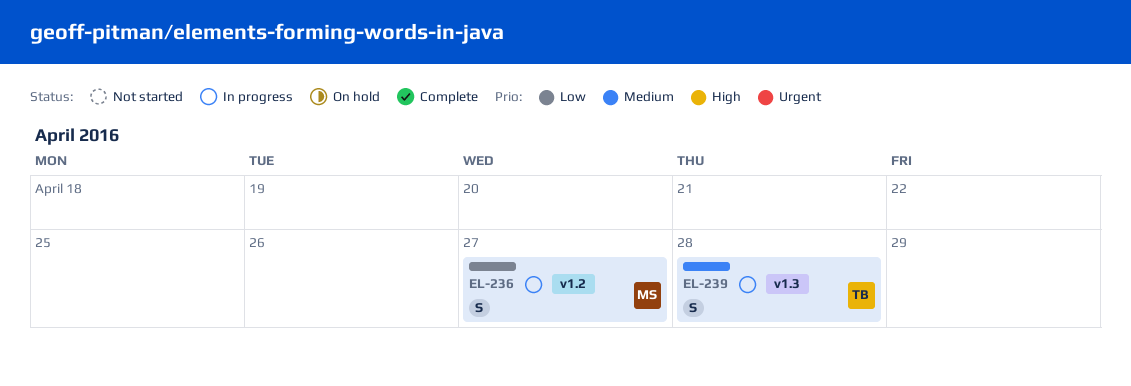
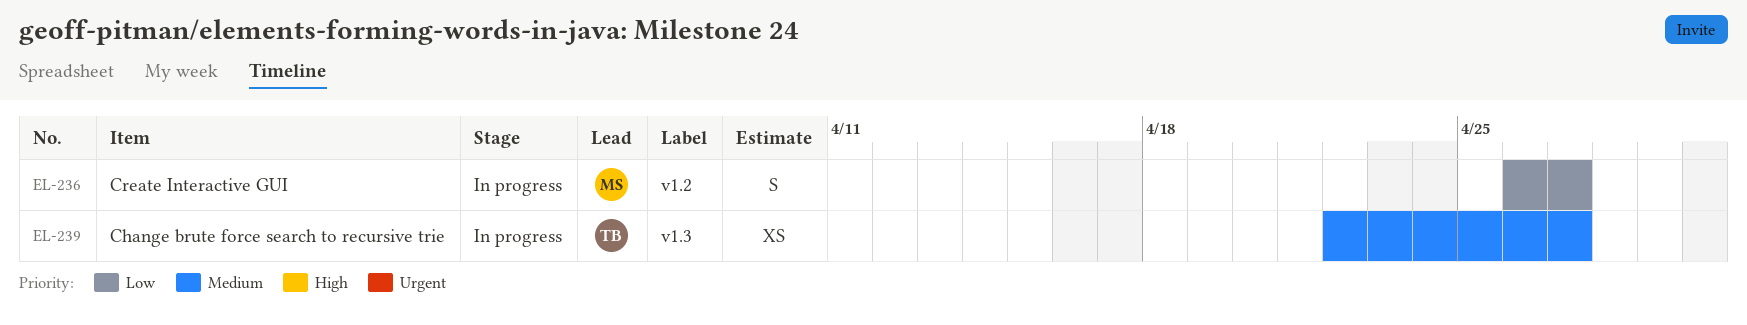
EL-239, estimate: S -> XS
EL-239, due: Apr 28 -> Apr 27

